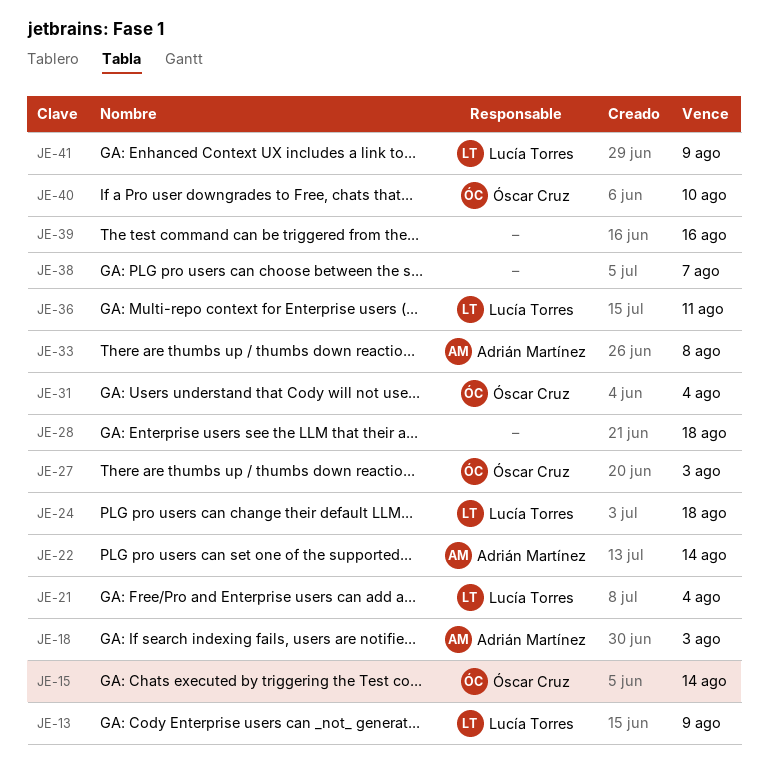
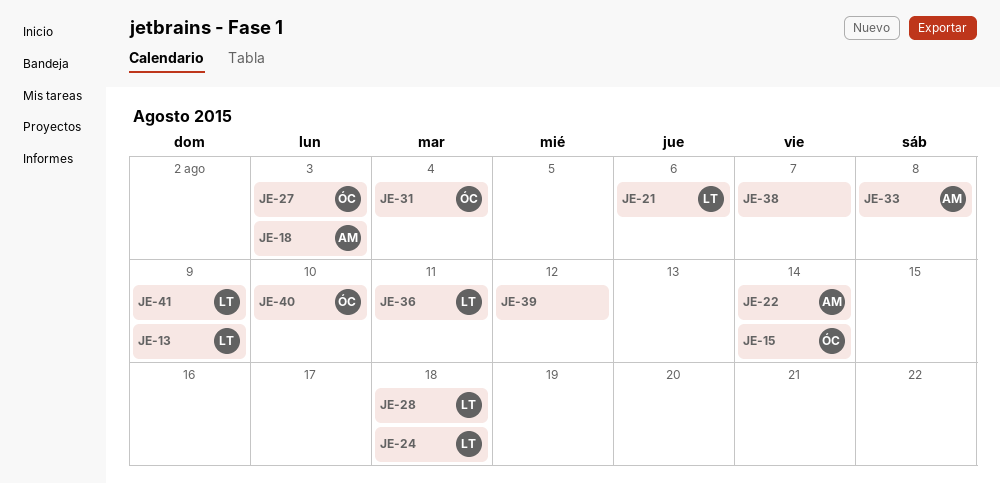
JE-21, due: Aug 4 -> Aug 6
JE-28, owner: none -> Lucía Torres
JE-39, due: Aug 16 -> Aug 12

